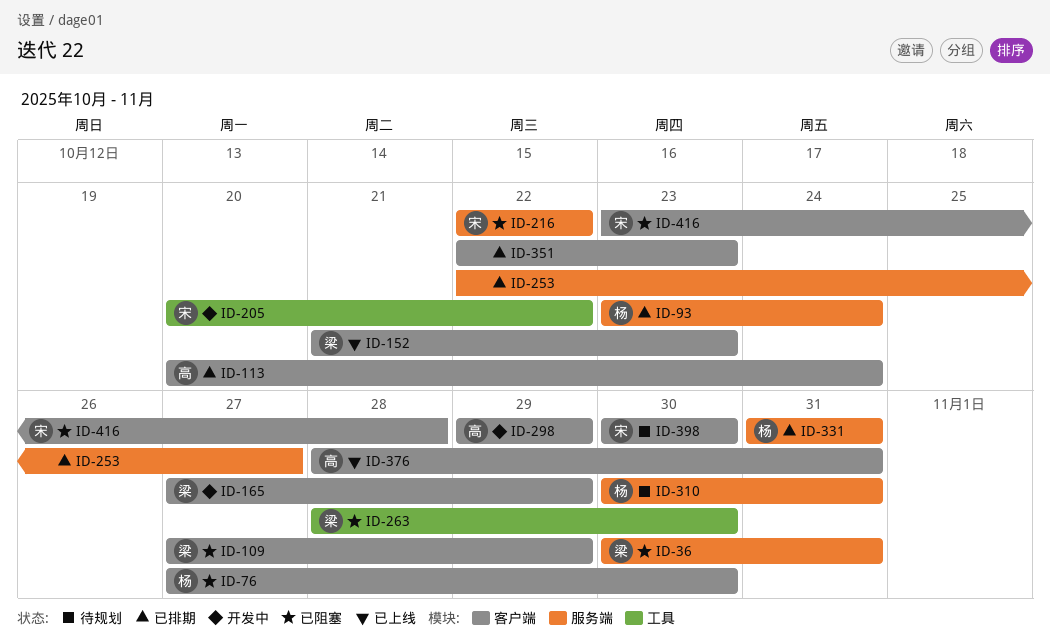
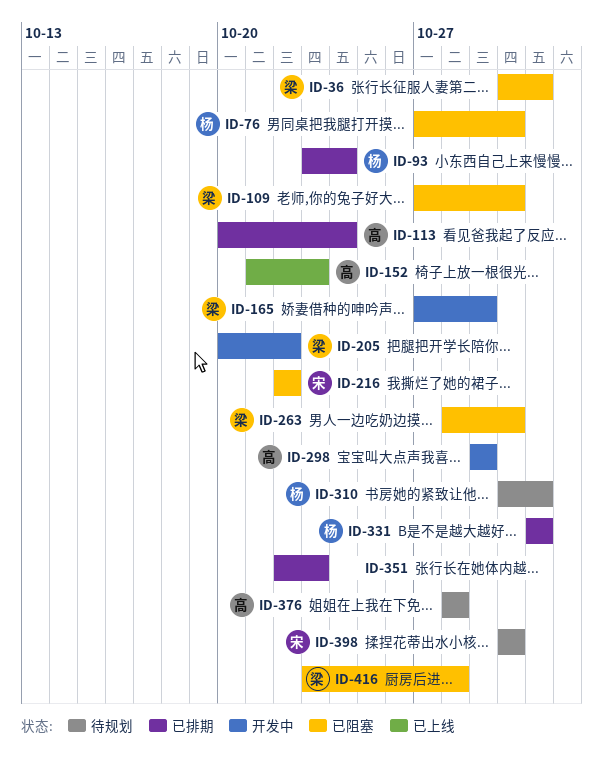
ID-109, due: Oct 29 -> Oct 30
ID-152, owner: 梁 -> 高
ID-205, owner: 宋 -> 梁
ID-253: present -> none
ID-376, status: 已上线 -> 待规划
ID-376, due: Oct 31 -> Oct 28
ID-416, owner: 宋 -> 梁

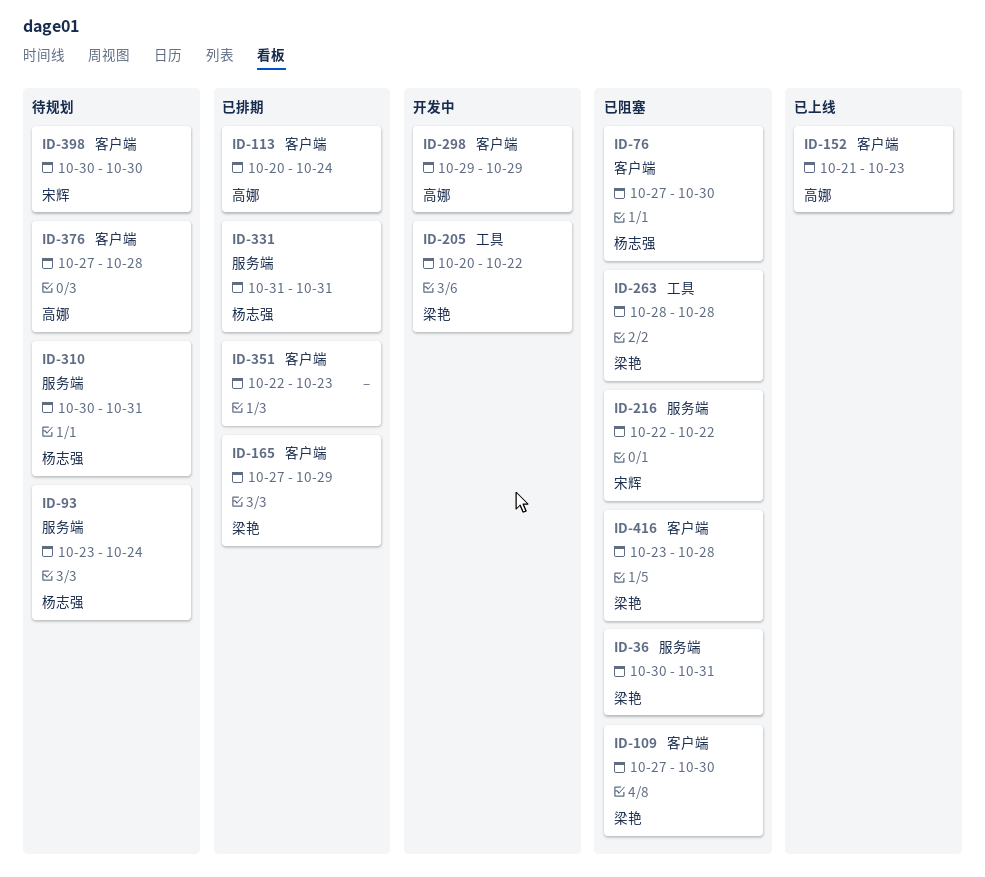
ID-93, status: 已排期 -> 待规划
ID-165, status: 开发中 -> 已排期
ID-263, due: Oct 30 -> Oct 28
ID-376, start: Oct 28 -> Oct 27

